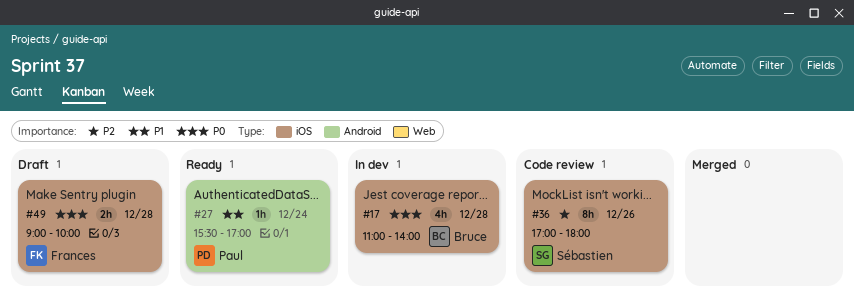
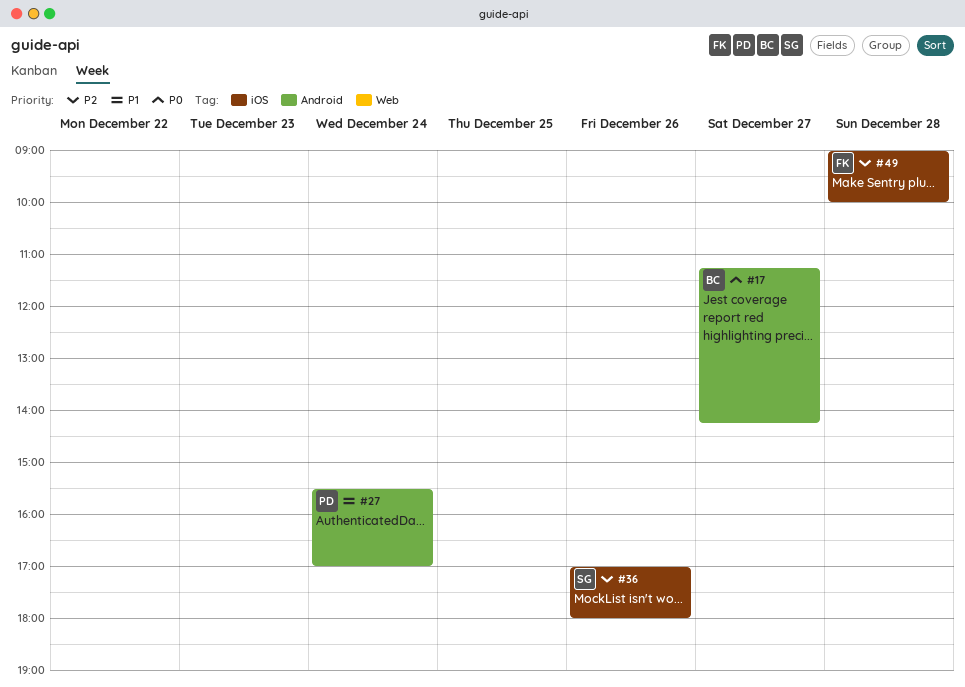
#17, label: iOS -> Android
#17, day: Dec 28 -> Dec 27
#17, begins: 11:00 -> 11:15
#17, ends: 14:00 -> 14:15
#49, priority: P0 -> P2

